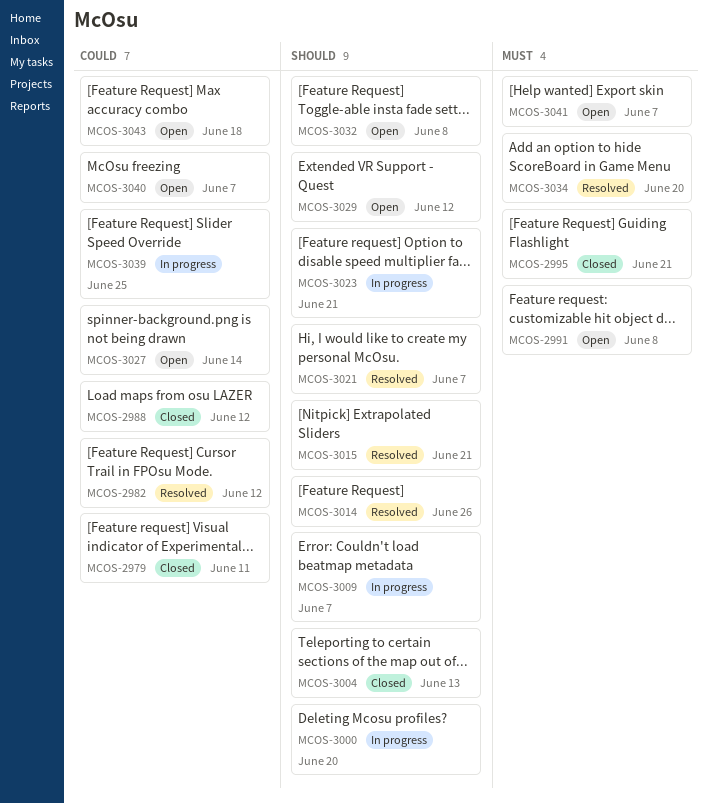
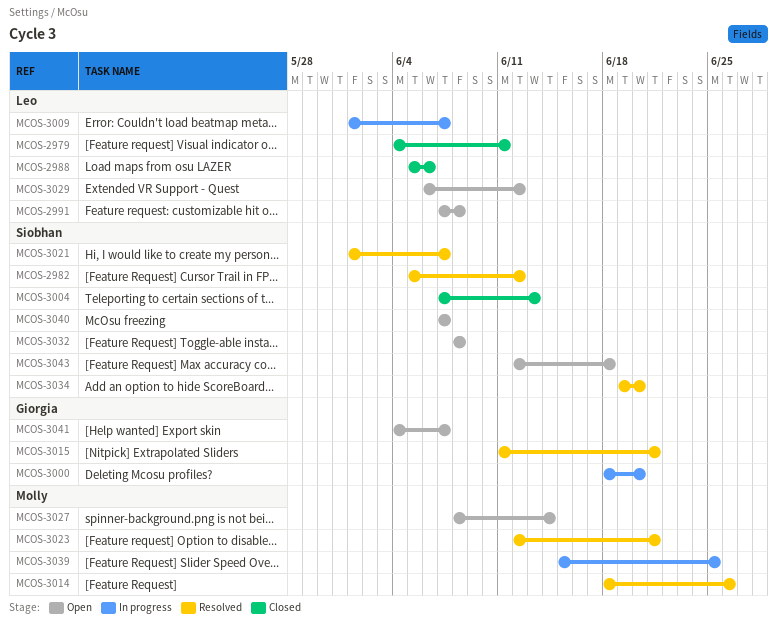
MCOS-2988, due: Jun 12 -> Jun 6
MCOS-2995: present -> none
MCOS-3023, status: In progress -> Resolved

